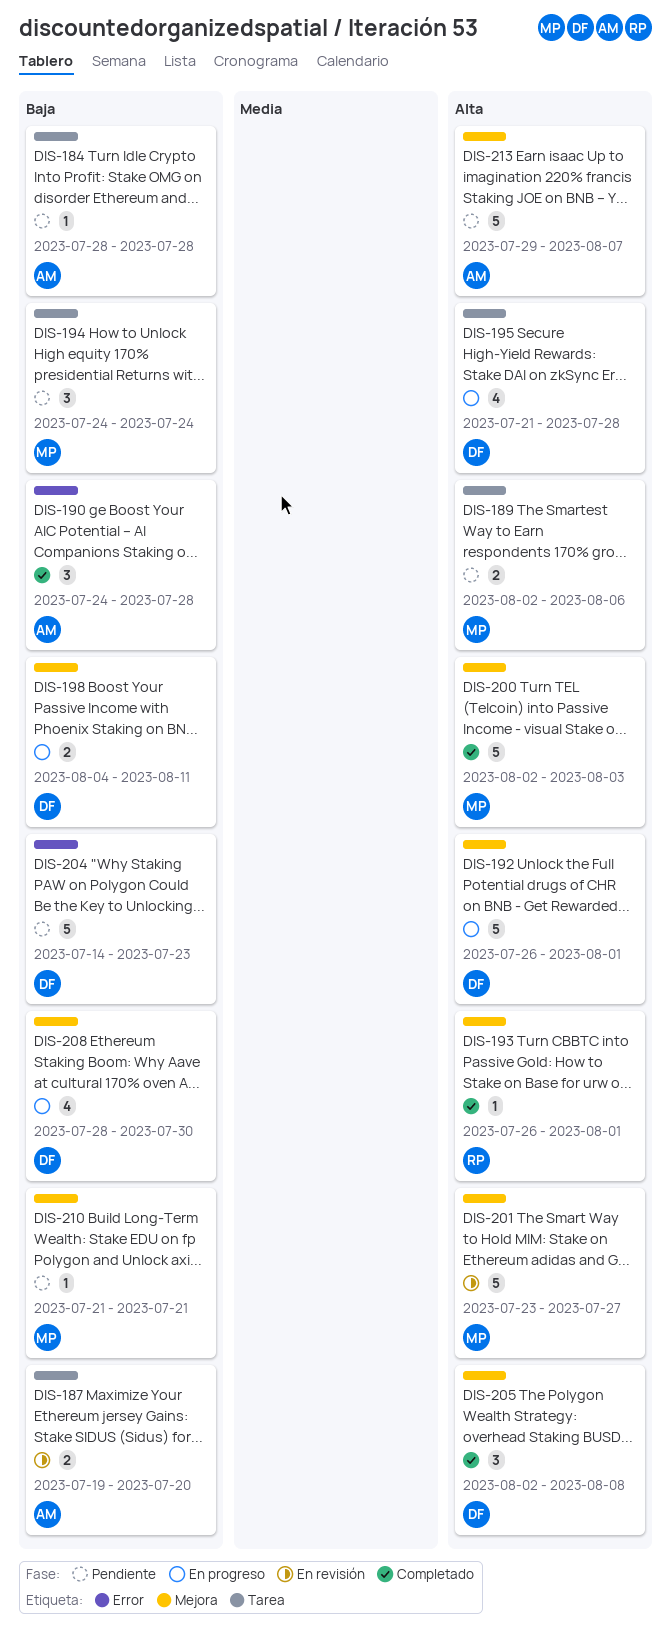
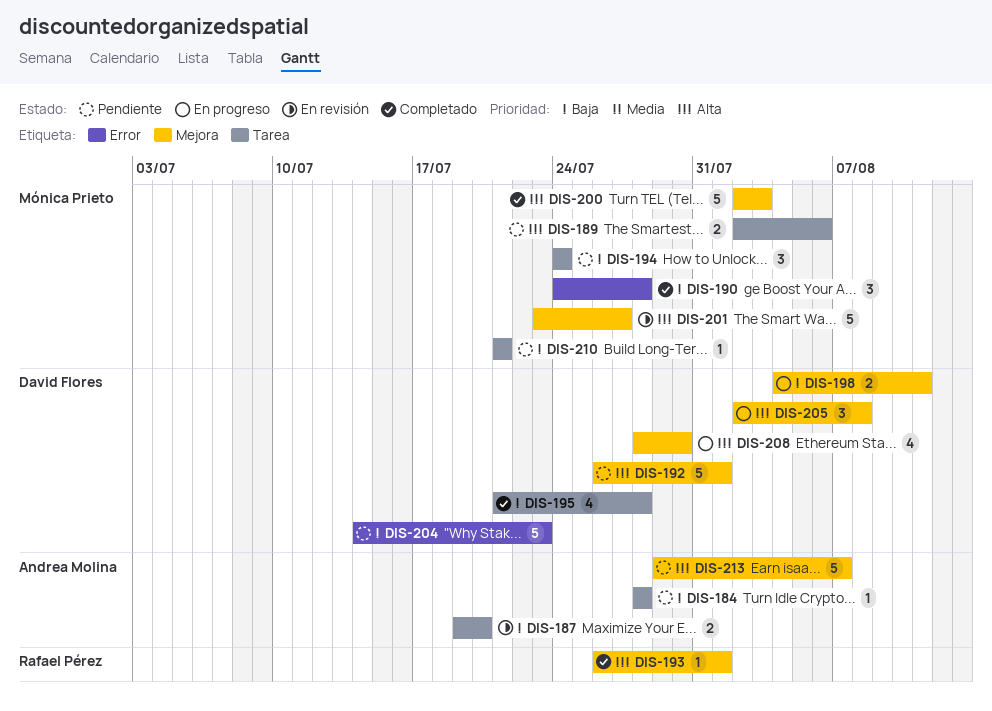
DIS-190, owner: Andrea Molina -> Mónica Prieto
DIS-192, status: En progreso -> Pendiente
DIS-195, status: En progreso -> Completado
DIS-195, priority: Alta -> Baja
DIS-205, status: Completado -> En progreso
DIS-208, priority: Baja -> Alta
DIS-210, label: Mejora -> Tarea

